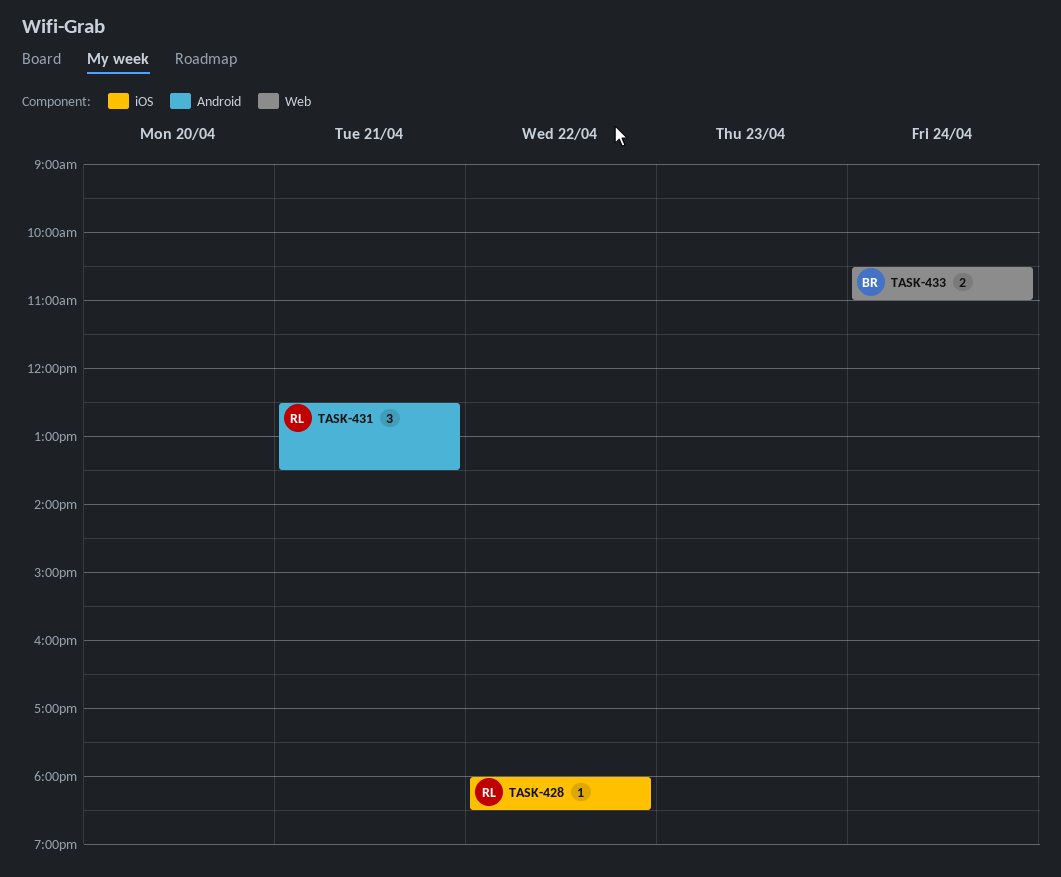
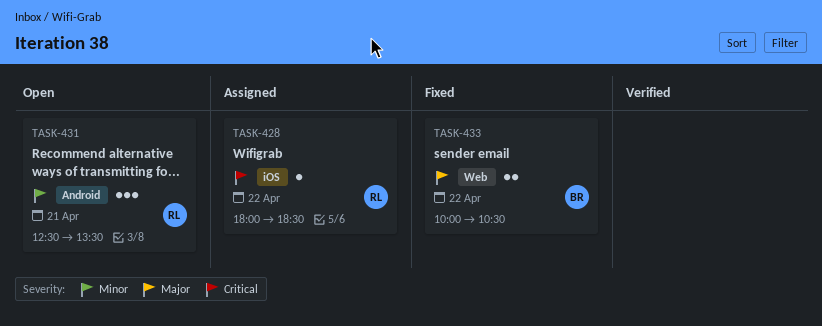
TASK-433, day: Apr 24 -> Apr 22
TASK-433, begins: 10:30 -> 10:00
TASK-433, ends: 11:00 -> 10:30

